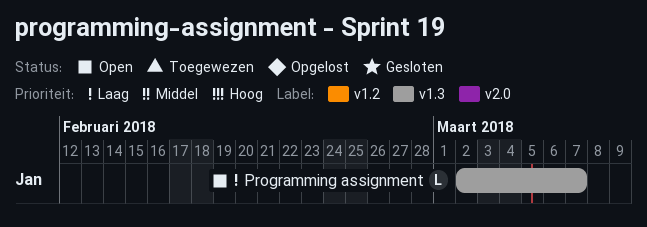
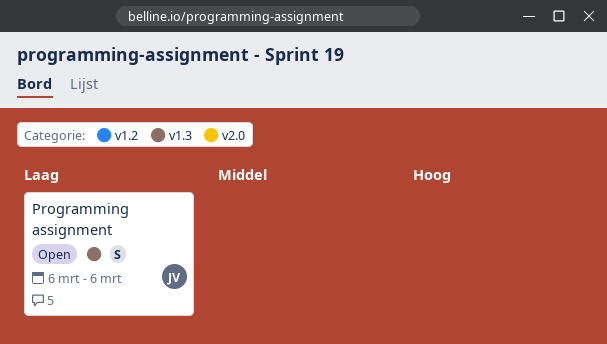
Programming assignment, estimate: L -> S
Programming assignment, start: Mar 2 -> Mar 6
Programming assignment, due: Mar 7 -> Mar 6

